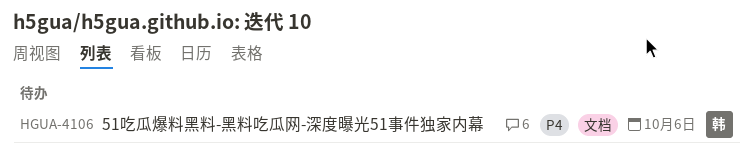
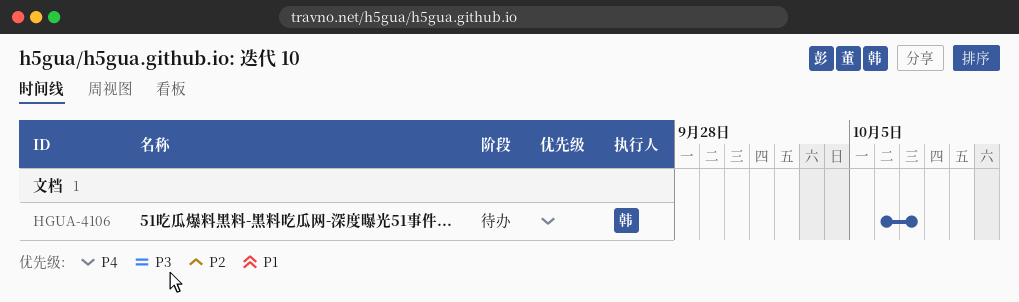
HGUA-4106, due: Oct 6 -> Oct 7

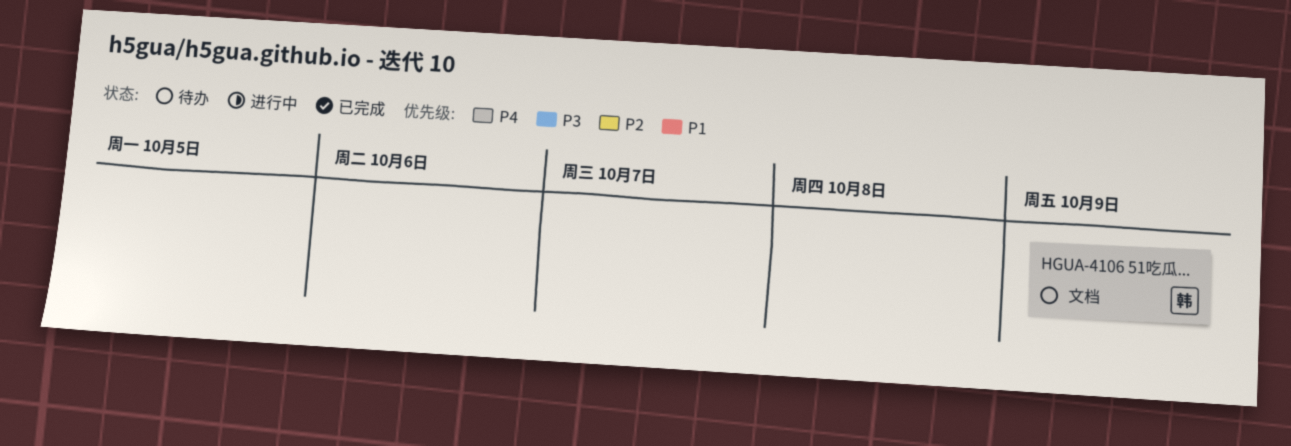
HGUA-4106, due: Oct 7 -> Oct 9

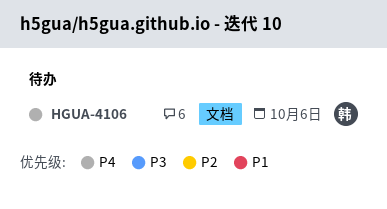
HGUA-4106, due: Oct 9 -> Oct 6

